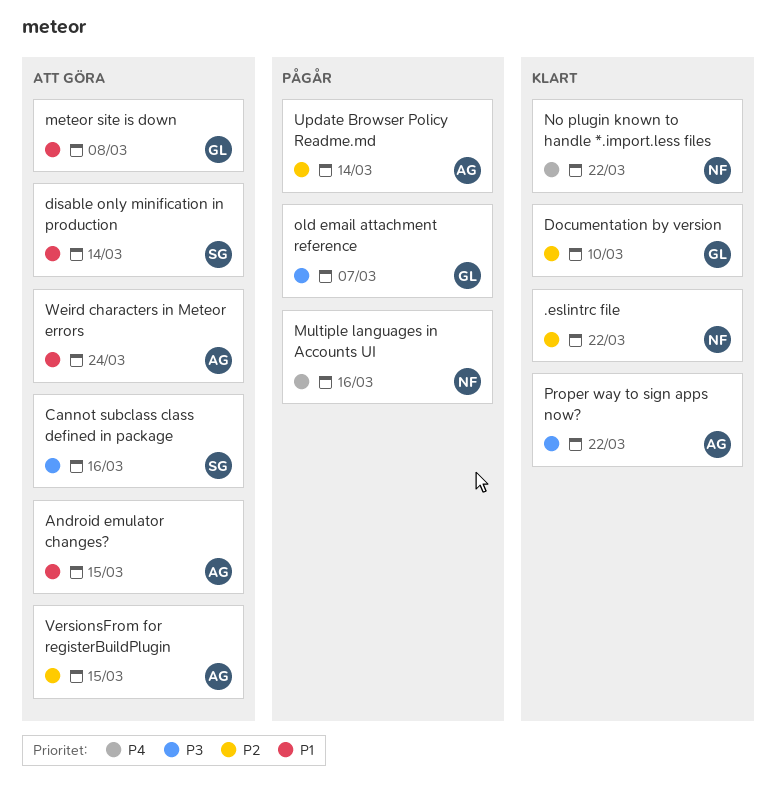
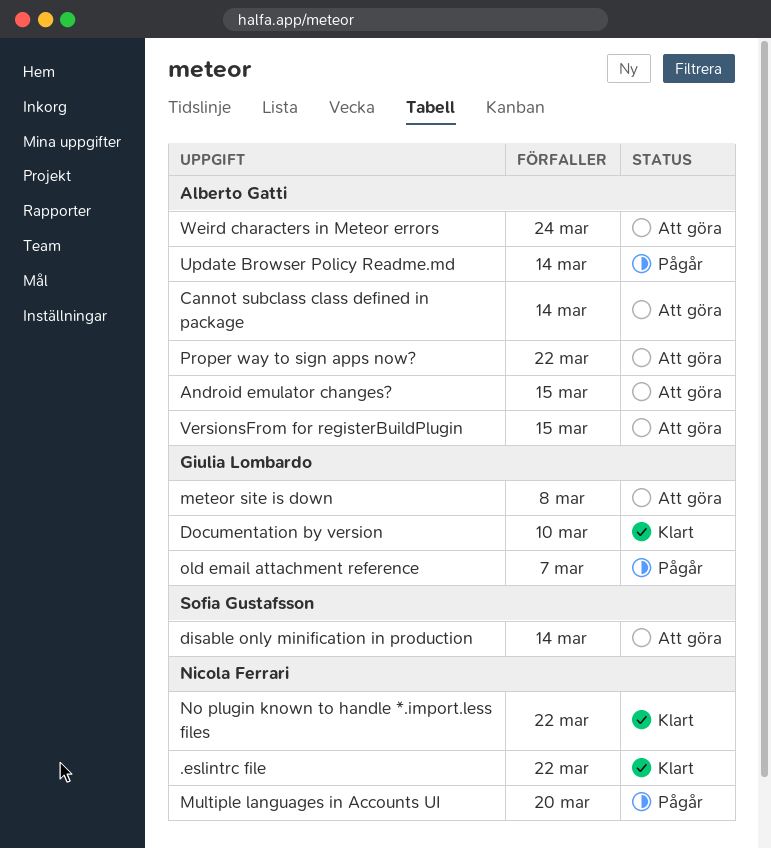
Cannot subclass class defined in package, owner: Sofia Gustafsson -> Alberto Gatti
Cannot subclass class defined in package, due: Mar 16 -> Mar 14
Multiple languages in Accounts UI, due: Mar 16 -> Mar 20
Proper way to sign apps now?, status: Klart -> Att göra

